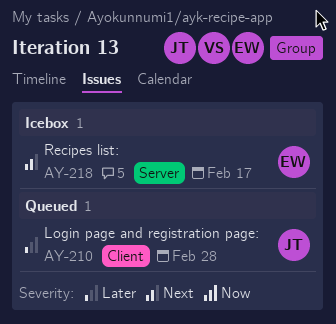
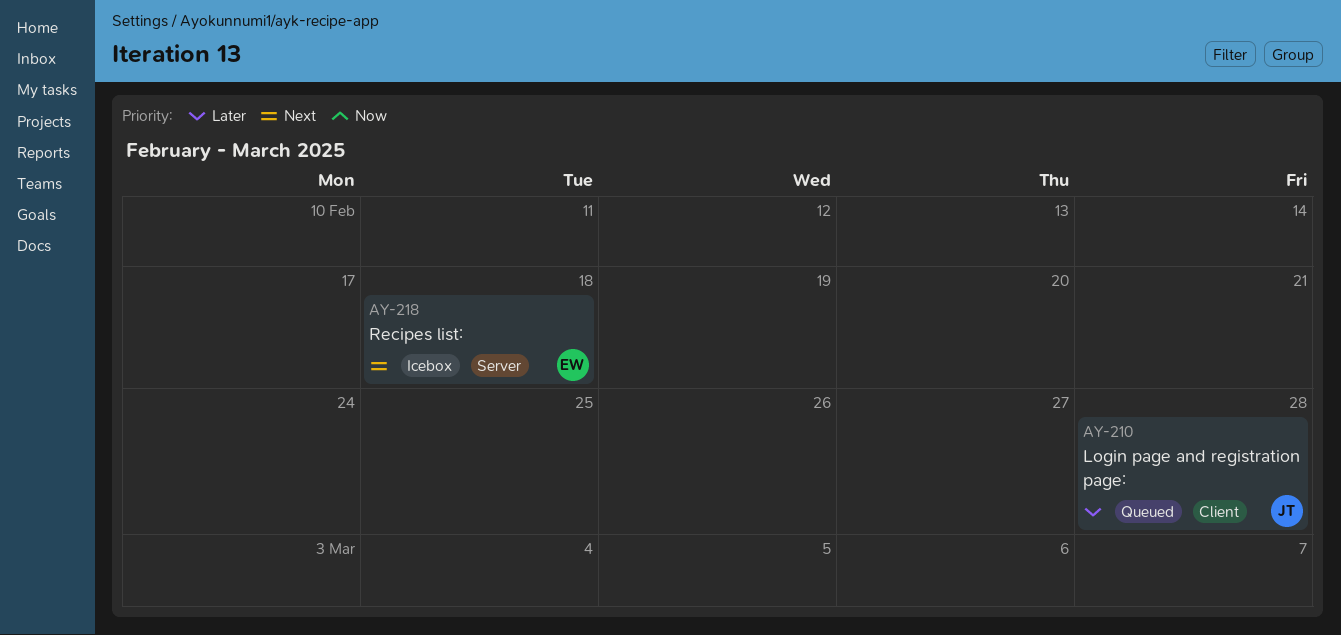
AY-218, due: Feb 17 -> Feb 18

